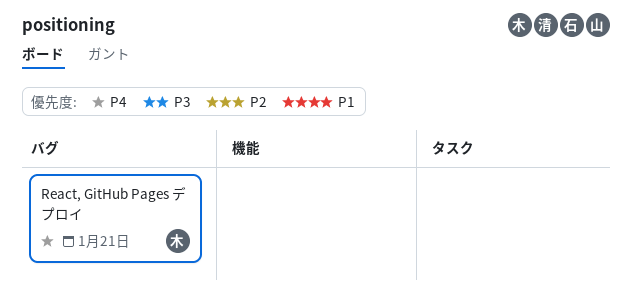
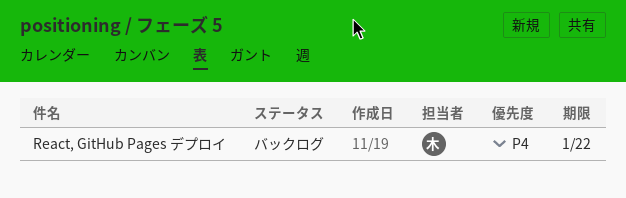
React, GitHub Pages デプロイ, due: Jan 21 -> Jan 22

